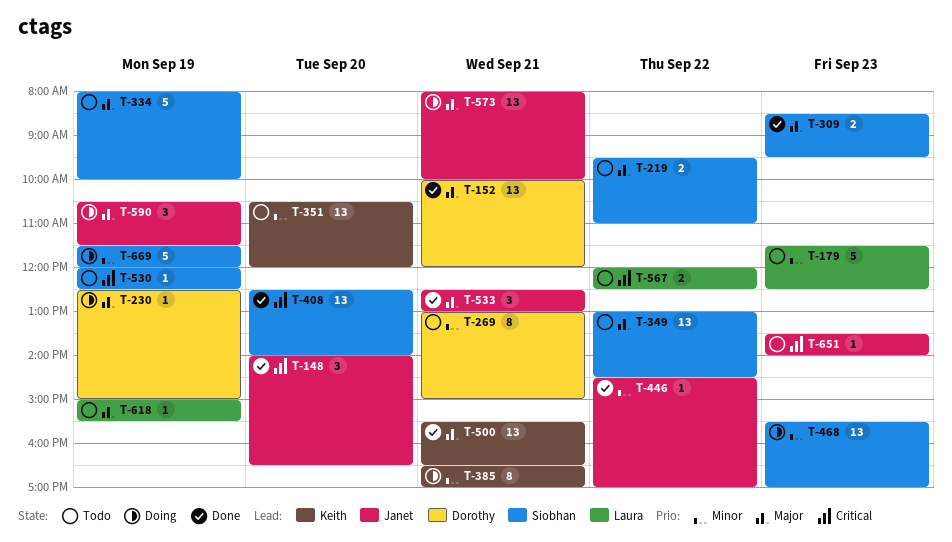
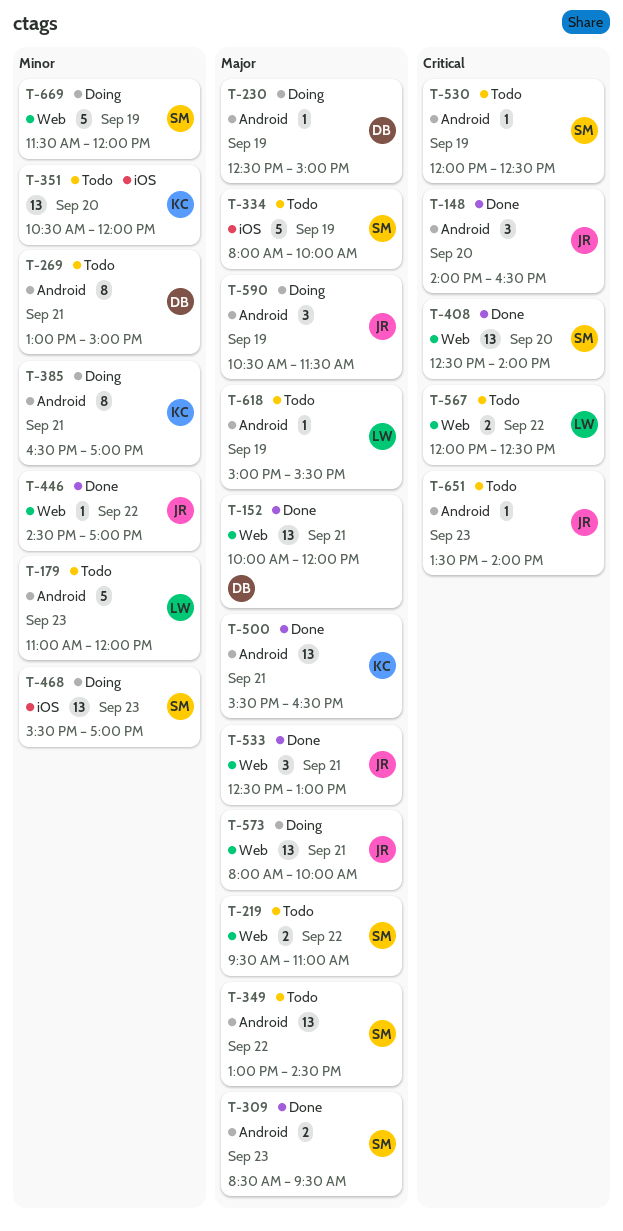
T-179, begins: 11:30 -> 11:00
T-179, ends: 12:30 -> 12:00

